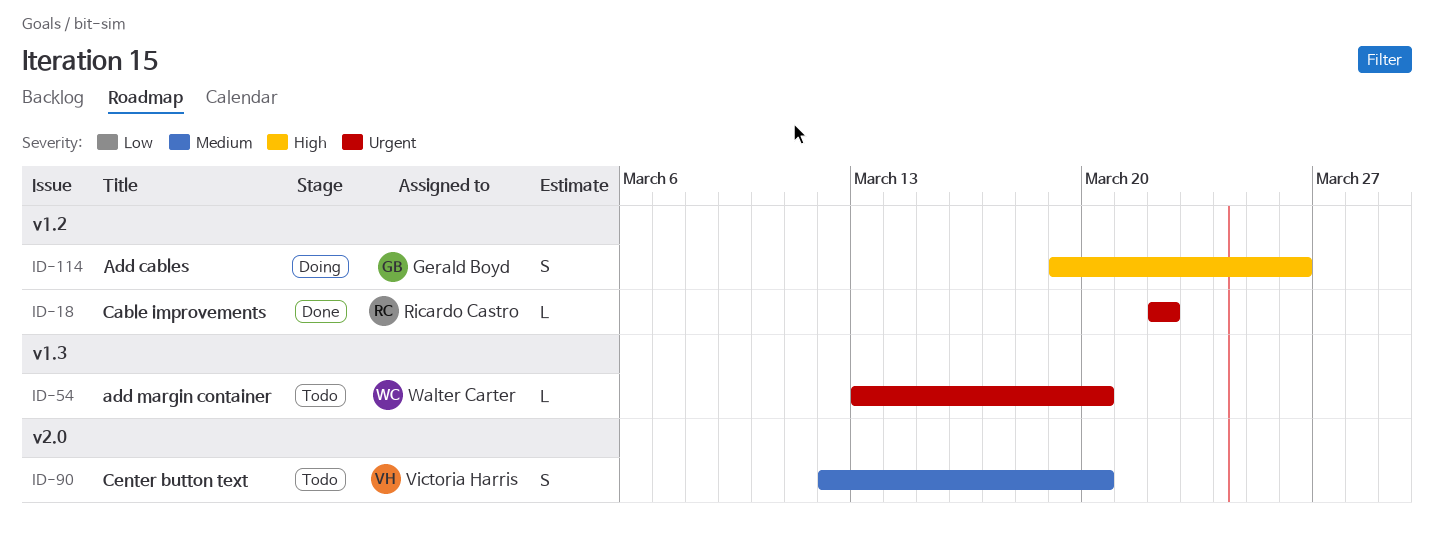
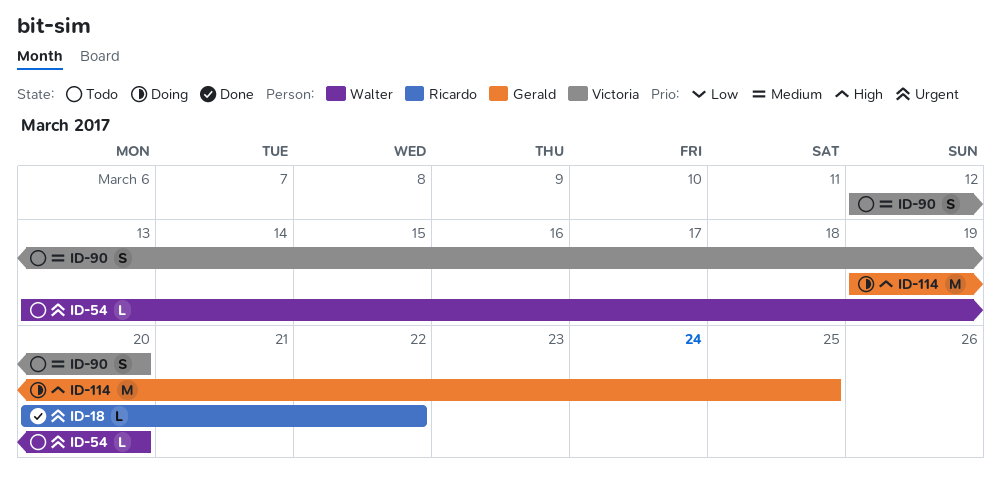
ID-18, start: Mar 22 -> Mar 20
ID-114, estimate: S -> M
ID-114, due: Mar 26 -> Mar 25

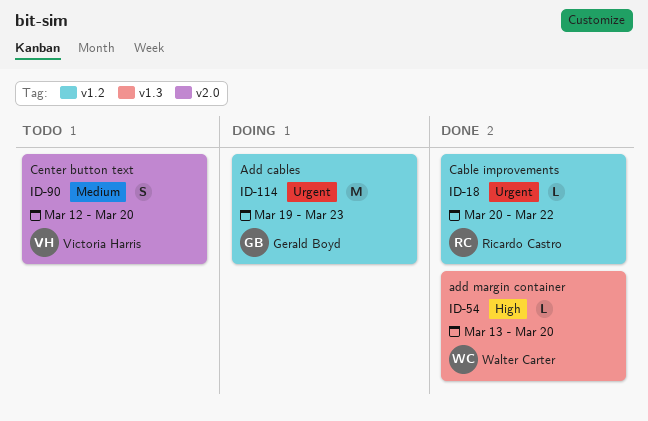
ID-54, status: Todo -> Done
ID-54, priority: Urgent -> High
ID-114, priority: High -> Urgent
ID-114, due: Mar 25 -> Mar 23

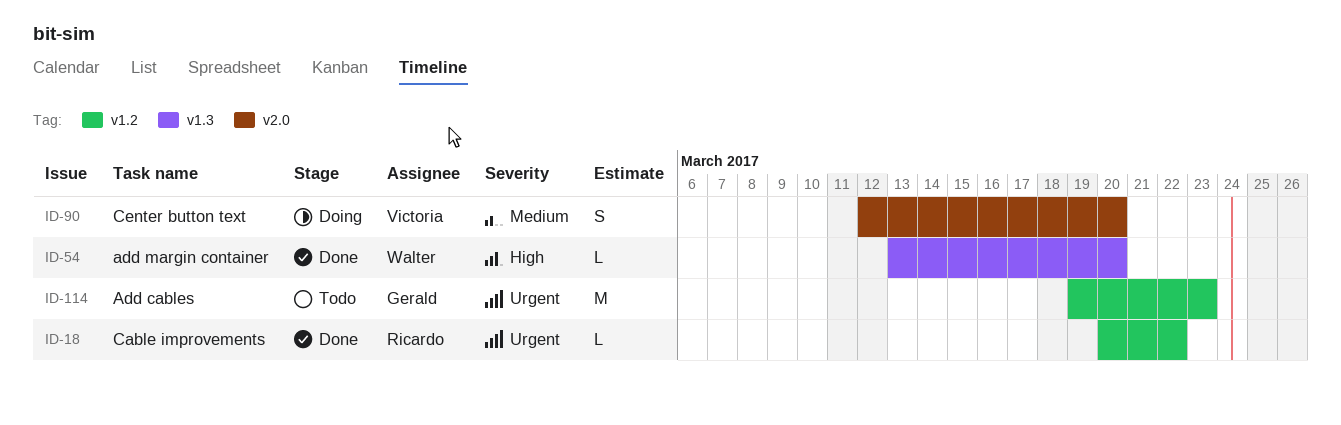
ID-90, status: Todo -> Doing
ID-114, status: Doing -> Todo

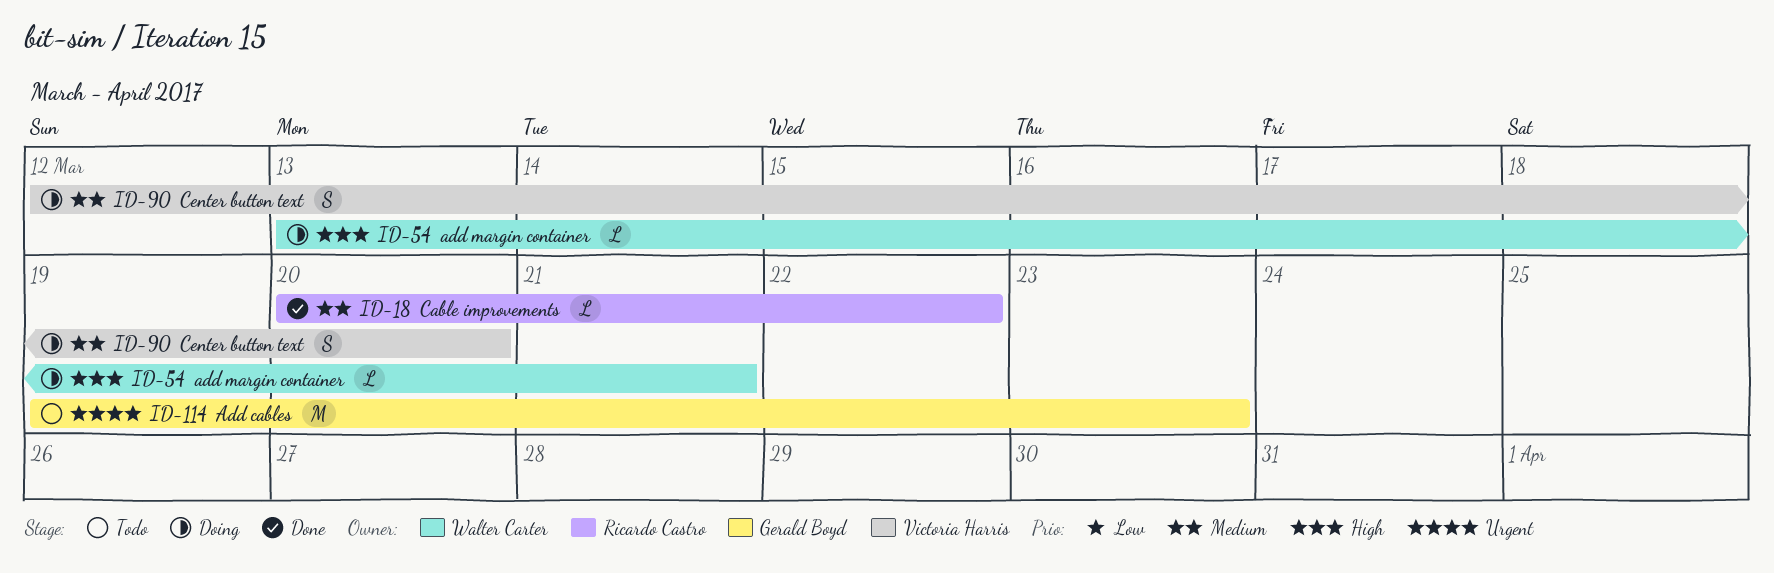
ID-18, priority: Urgent -> Medium
ID-54, status: Done -> Doing
ID-54, due: Mar 20 -> Mar 21

